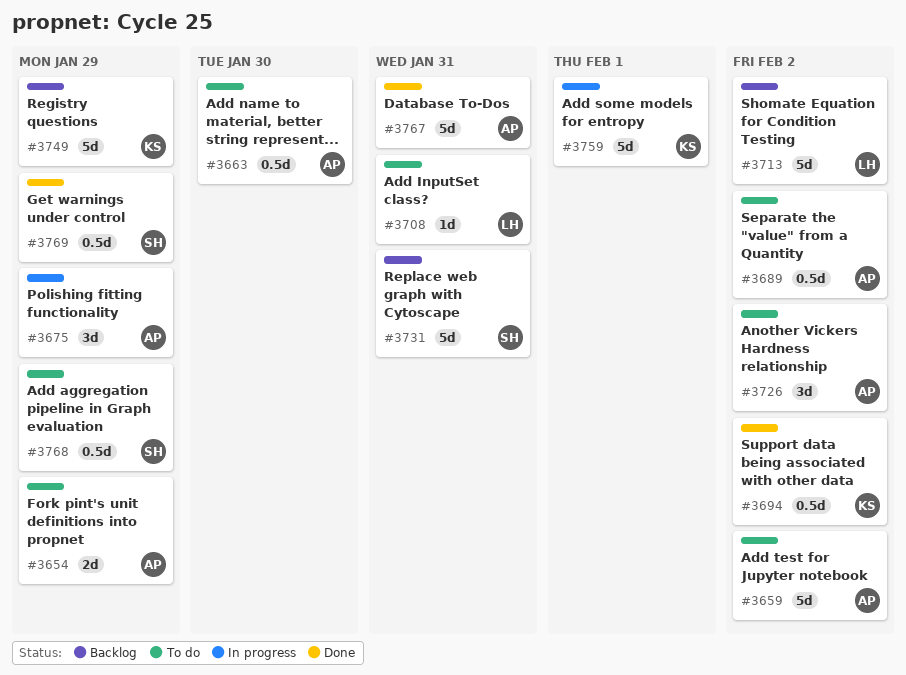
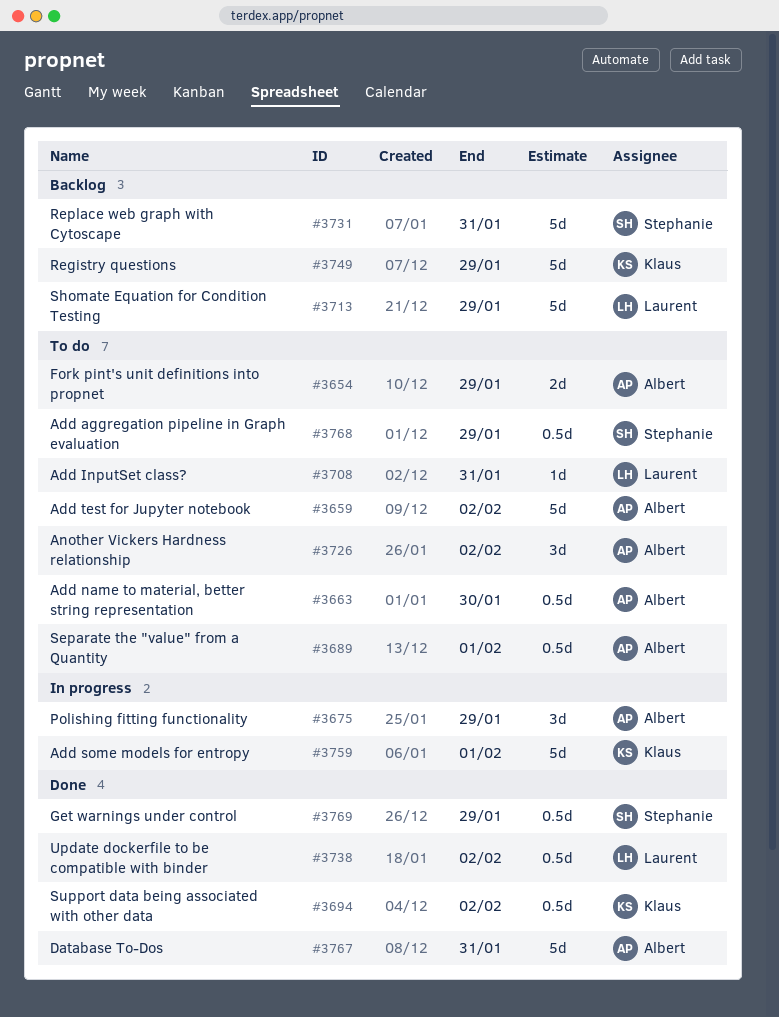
#3689, due: Feb 2 -> Feb 1
#3713, due: Feb 2 -> Jan 29
#3738: none -> present

